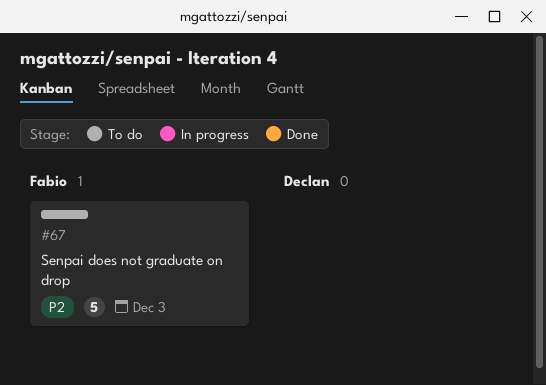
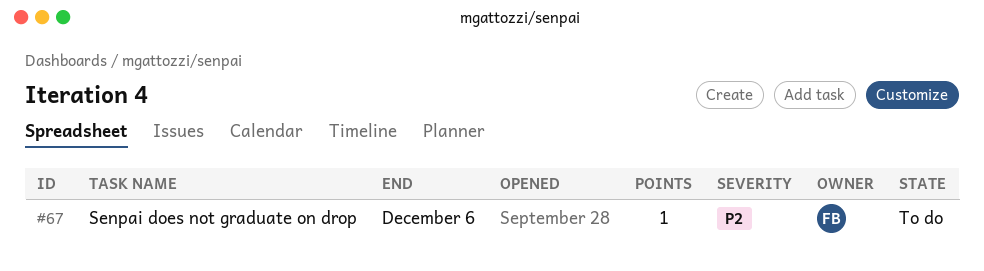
#67, estimate: 5 -> 1
#67, due: Dec 3 -> Dec 6

